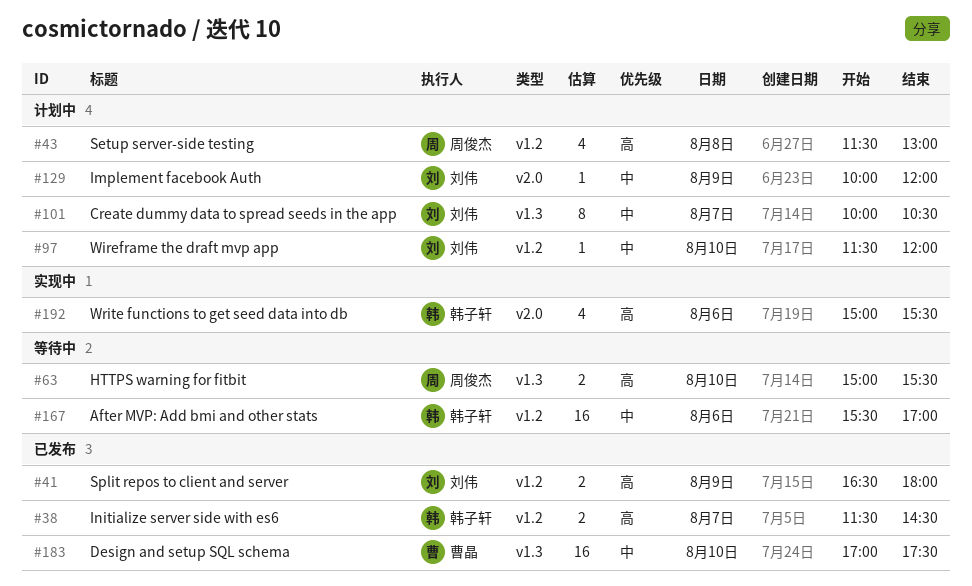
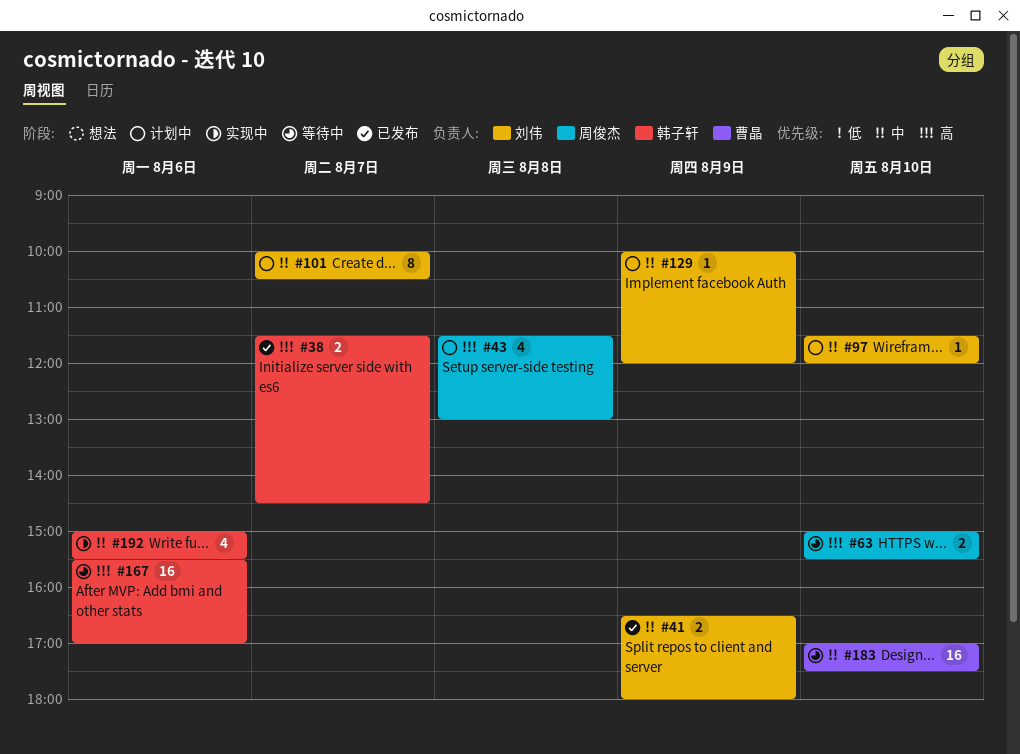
#41, priority: 高 -> 中
#167, priority: 中 -> 高
#183, status: 已发布 -> 等待中
#192, priority: 高 -> 中

